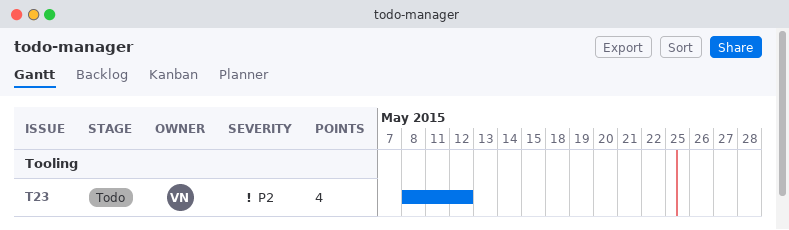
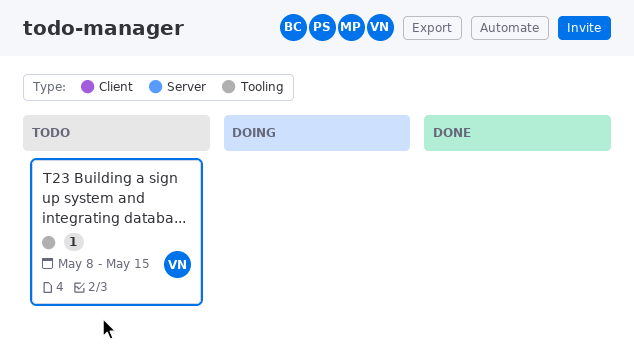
T23, estimate: 4 -> 1
T23, due: May 12 -> May 15

